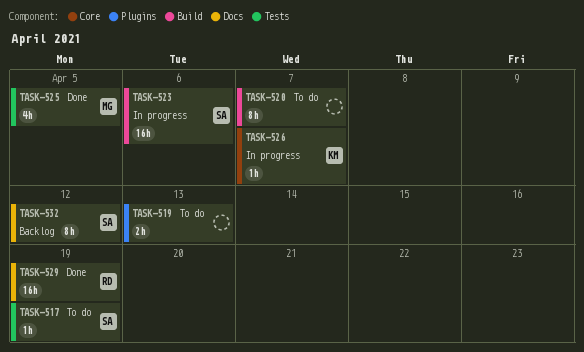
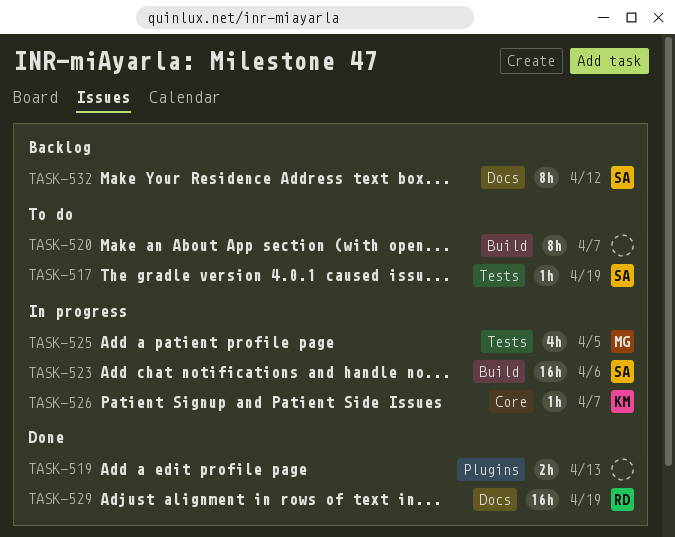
TASK-519, status: To do -> Done
TASK-525, status: Done -> In progress

